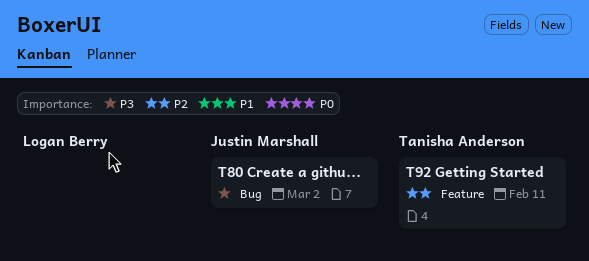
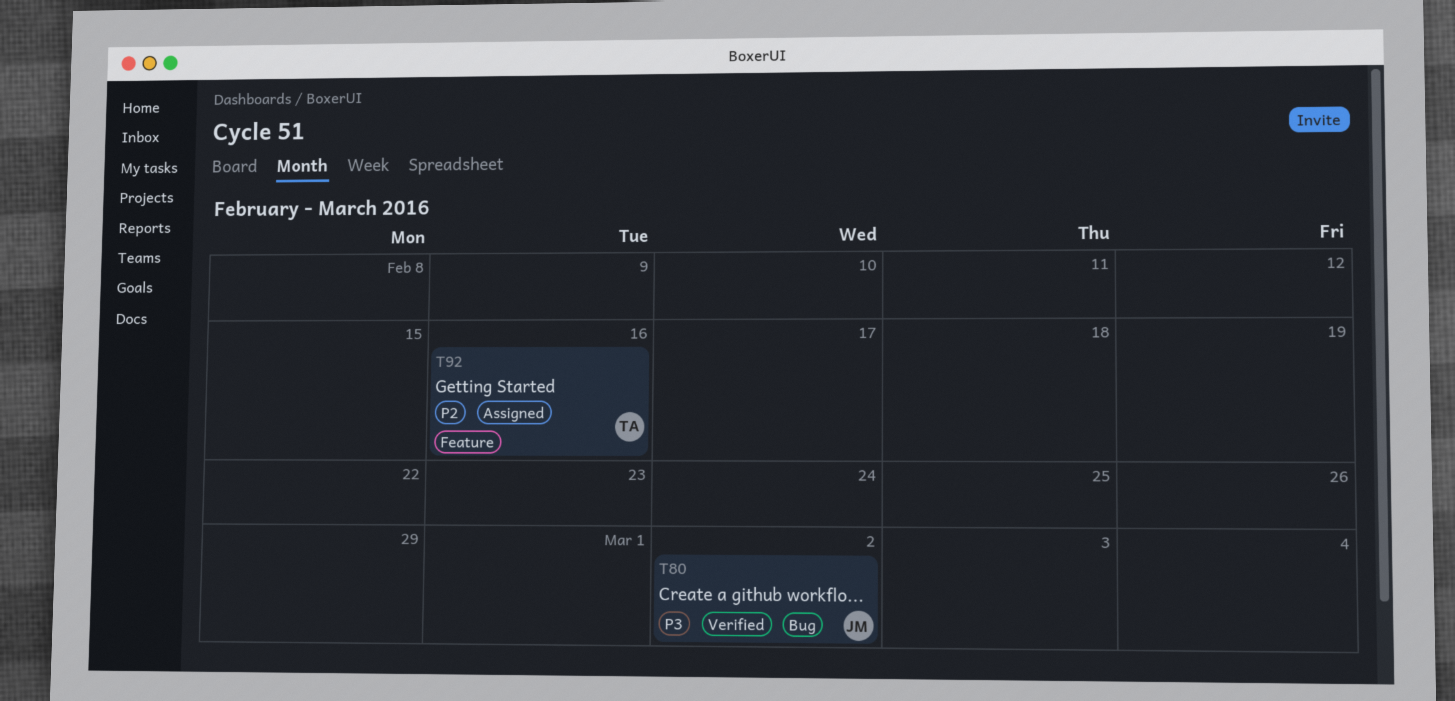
T92, due: Feb 11 -> Feb 16

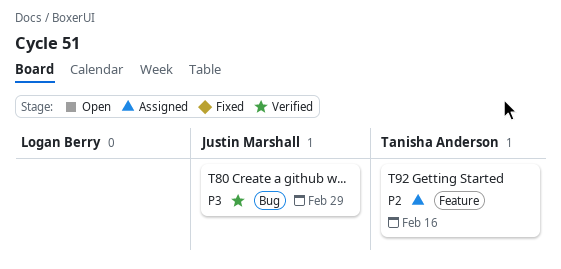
T80, due: Mar 2 -> Feb 29

